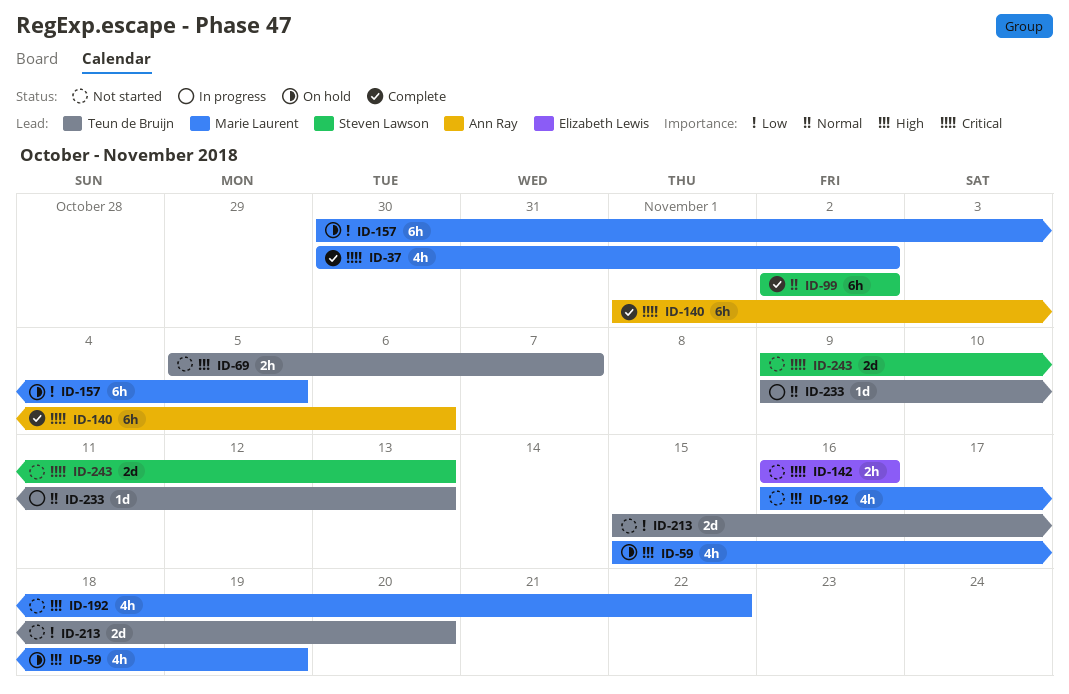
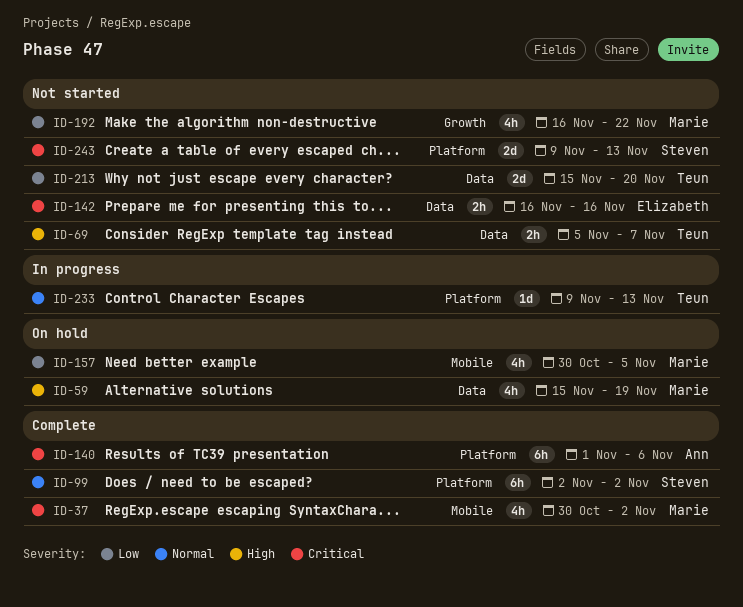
ID-157, estimate: 6h -> 4h
ID-192, priority: High -> Low

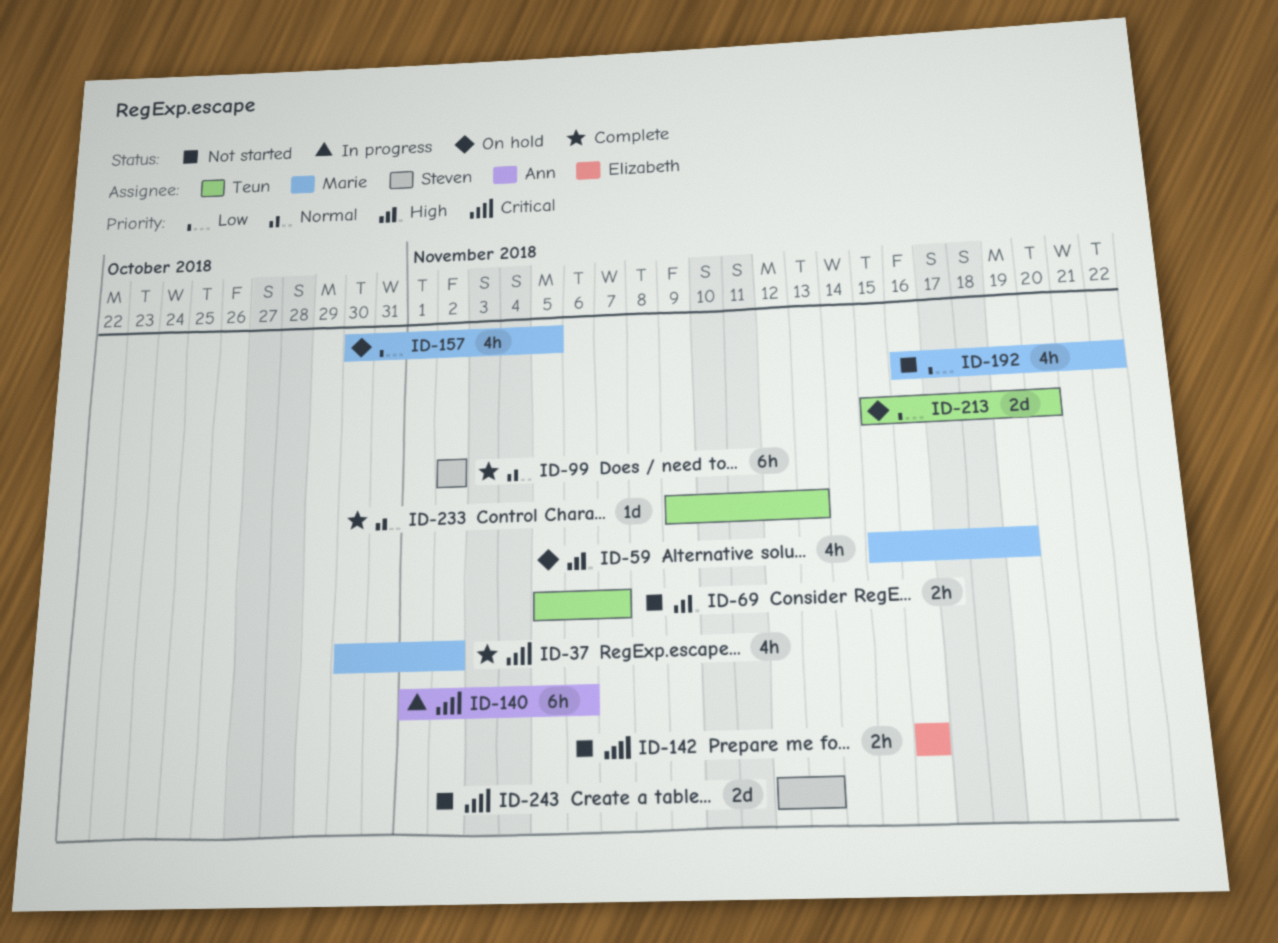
ID-140, status: Complete -> In progress
ID-213, status: Not started -> On hold
ID-233, status: In progress -> Complete
ID-243, start: Nov 9 -> Nov 12

